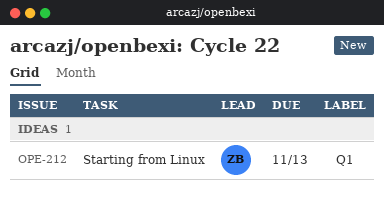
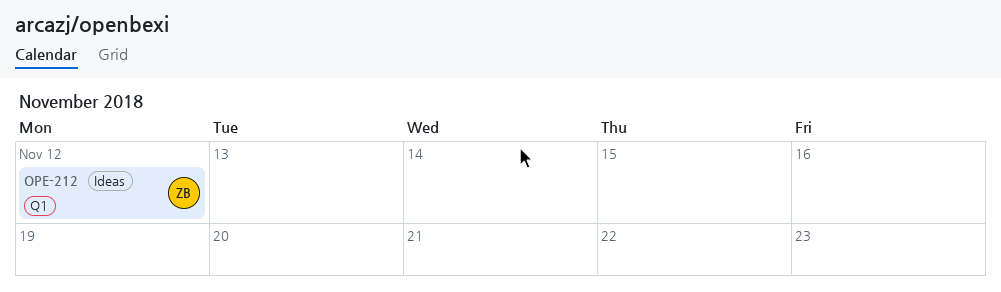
OPE-212, due: Nov 13 -> Nov 12

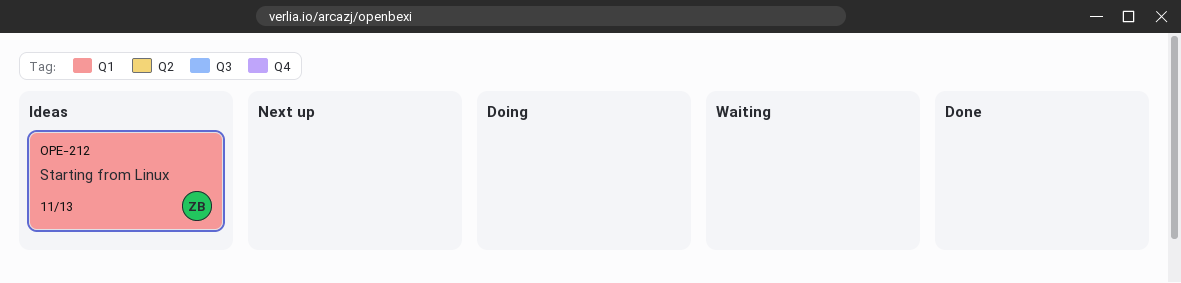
OPE-212, due: Nov 12 -> Nov 13

